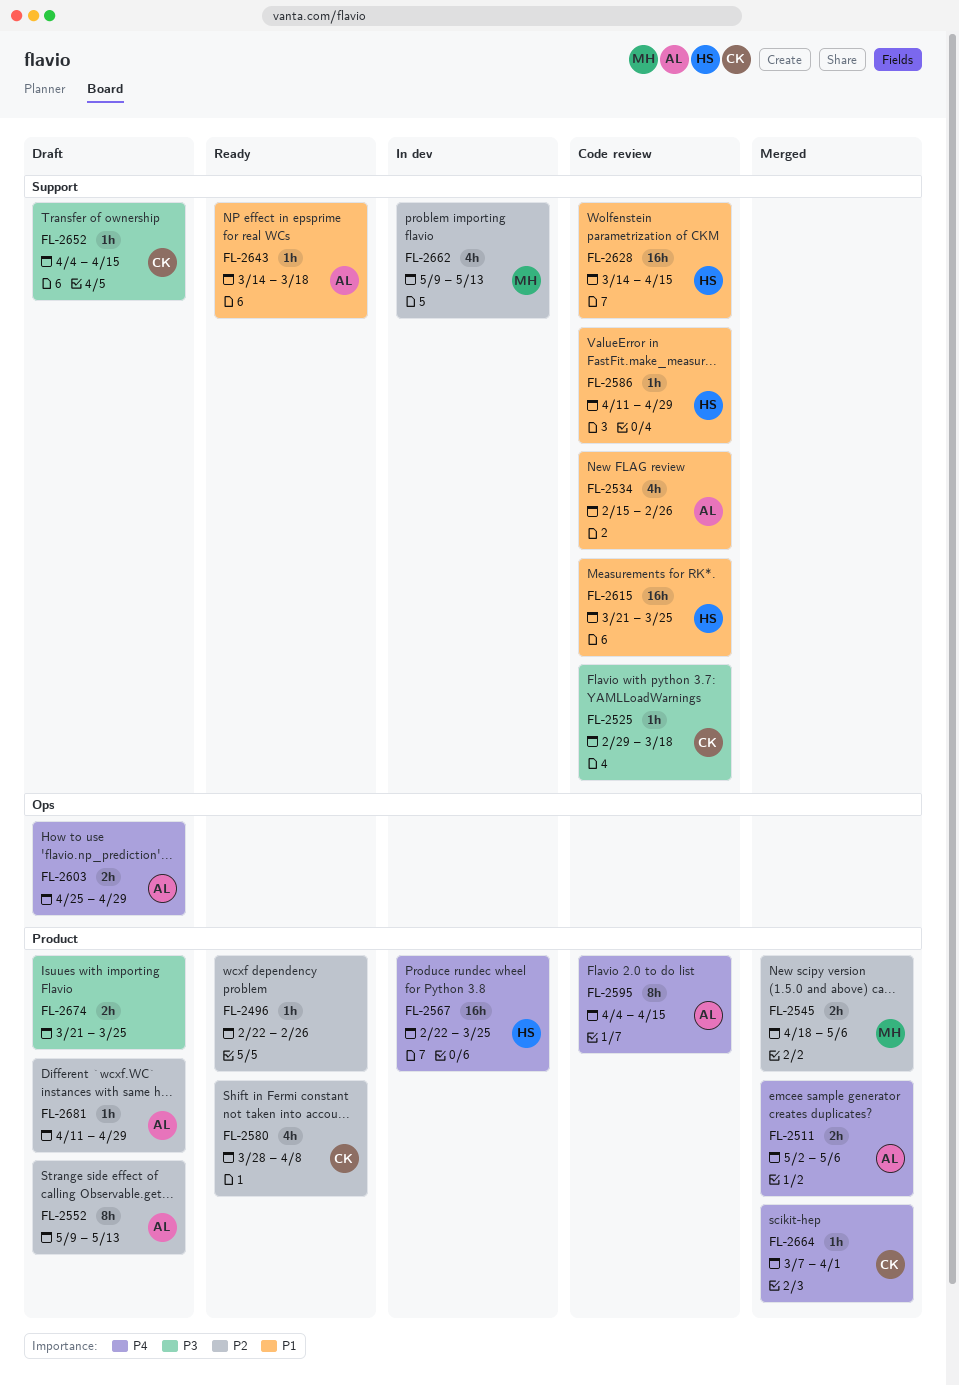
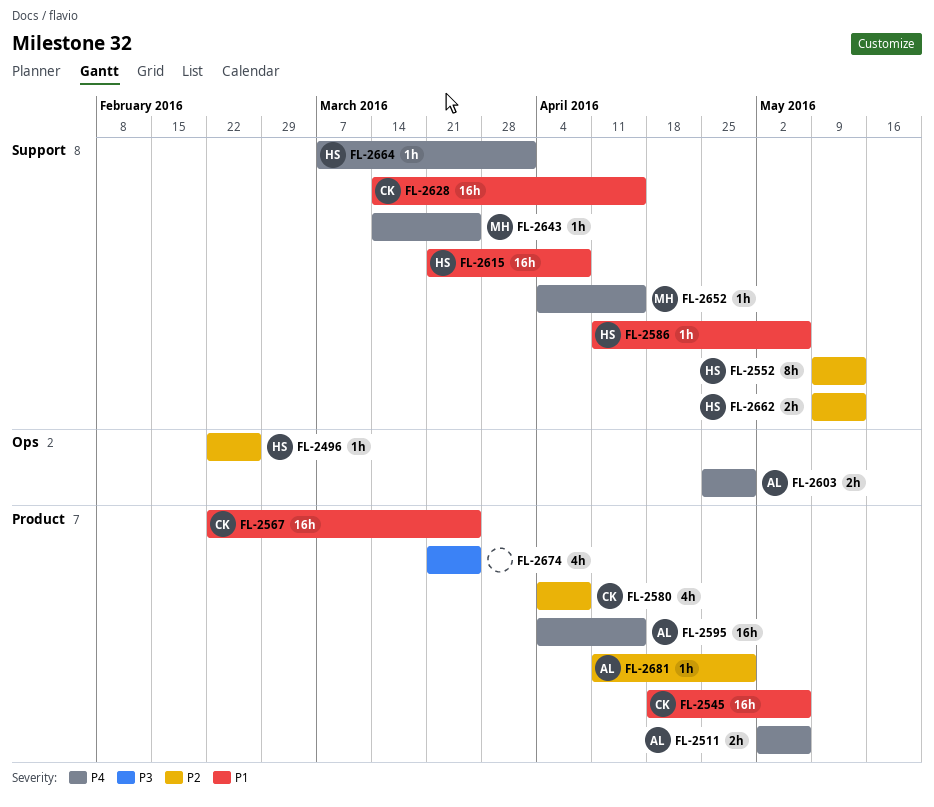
FL-2496, owner: none -> HS
FL-2496, label: Product -> Ops
FL-2525: present -> none
FL-2534: present -> none
FL-2545, owner: MH -> CK
FL-2545, priority: P2 -> P1
FL-2545, estimate: 2h -> 16h
FL-2552, owner: AL -> HS
FL-2552, label: Product -> Support
FL-2567, owner: HS -> CK
FL-2567, priority: P4 -> P1
FL-2580, start: Mar 28 -> Apr 4
FL-2586, due: Apr 29 -> May 6
FL-2595, estimate: 8h -> 16h
FL-2615, due: Mar 25 -> Apr 8
FL-2628, owner: HS -> CK
FL-2643, owner: AL -> MH
FL-2643, priority: P1 -> P4
FL-2643, due: Mar 18 -> Mar 25
FL-2652, owner: CK -> MH
FL-2652, priority: P3 -> P4
FL-2662, owner: MH -> HS
FL-2662, estimate: 4h -> 2h
FL-2664, owner: CK -> HS
FL-2664, label: Product -> Support
FL-2674, estimate: 2h -> 4h

